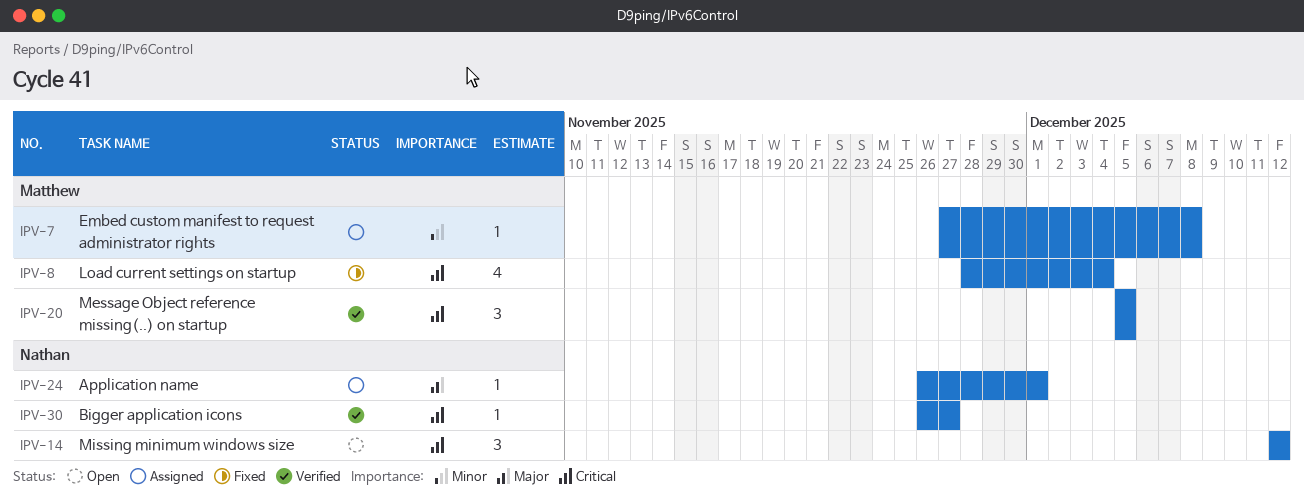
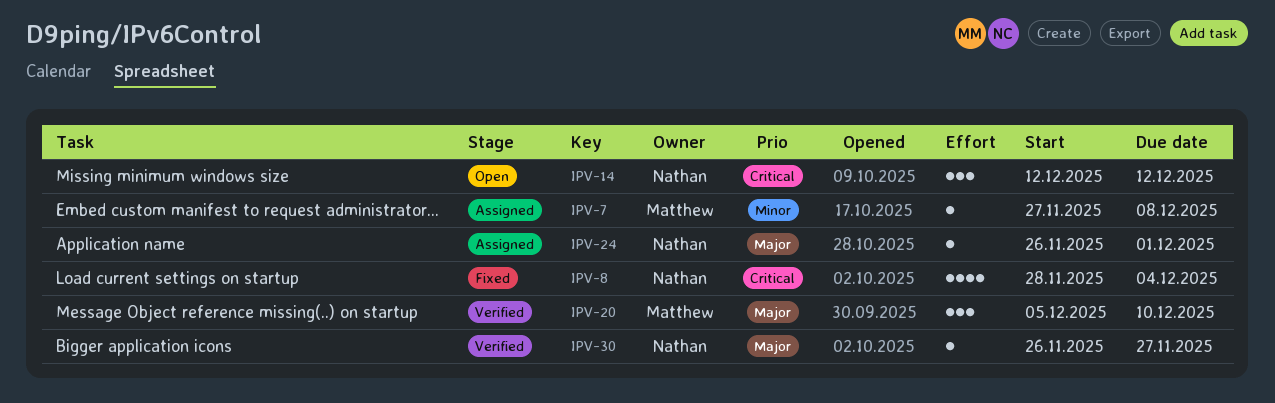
IPV-8, owner: Matthew -> Nathan
IPV-20, priority: Critical -> Major
IPV-20, due: Dec 5 -> Dec 10
IPV-30, priority: Critical -> Major

